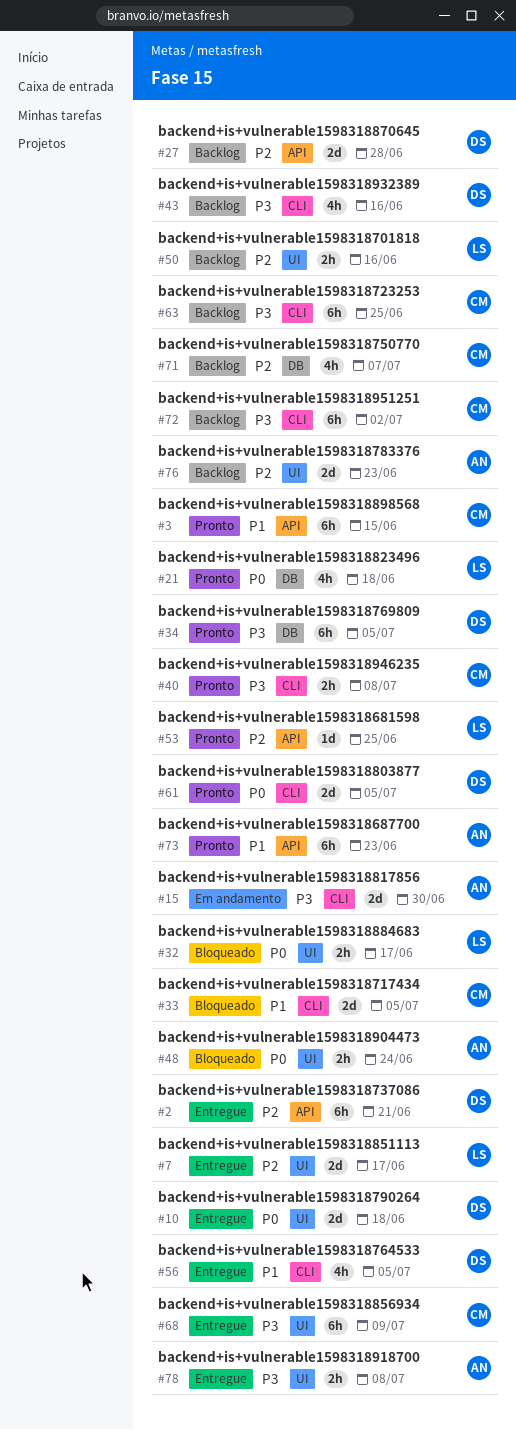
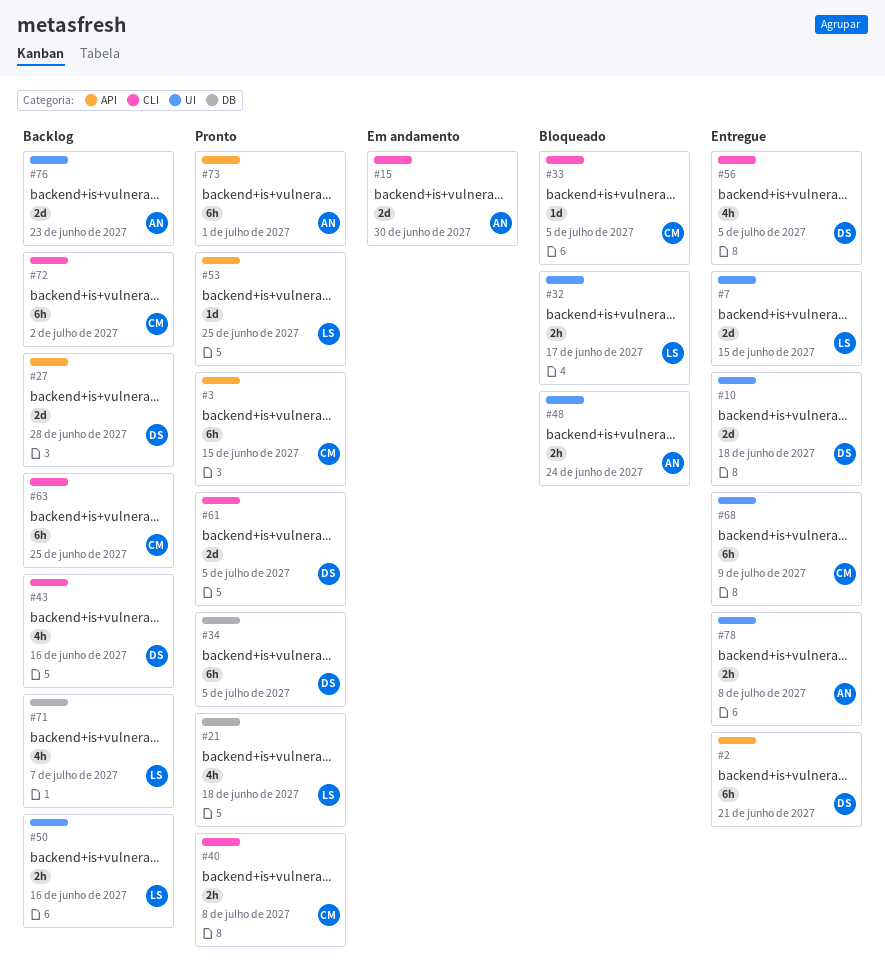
#7, due: Jun 17 -> Jun 15
#33, estimate: 2d -> 1d
#71, owner: CM -> LS
#73, due: Jun 23 -> Jul 1

